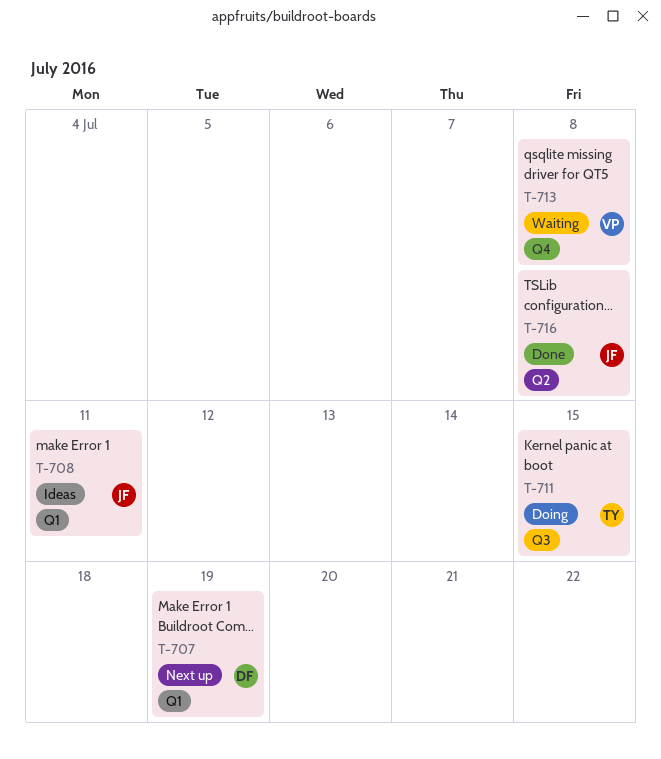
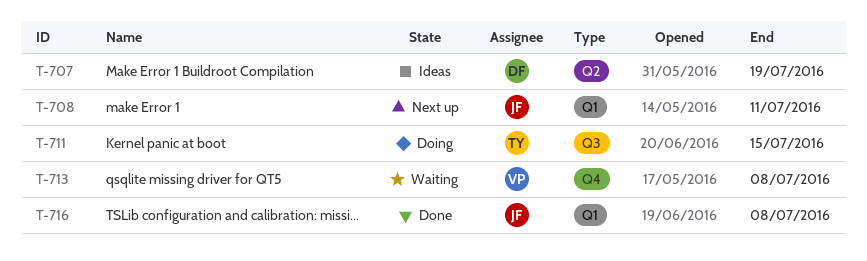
T-707, status: Next up -> Ideas
T-707, label: Q1 -> Q2
T-708, status: Ideas -> Next up
T-716, label: Q2 -> Q1

